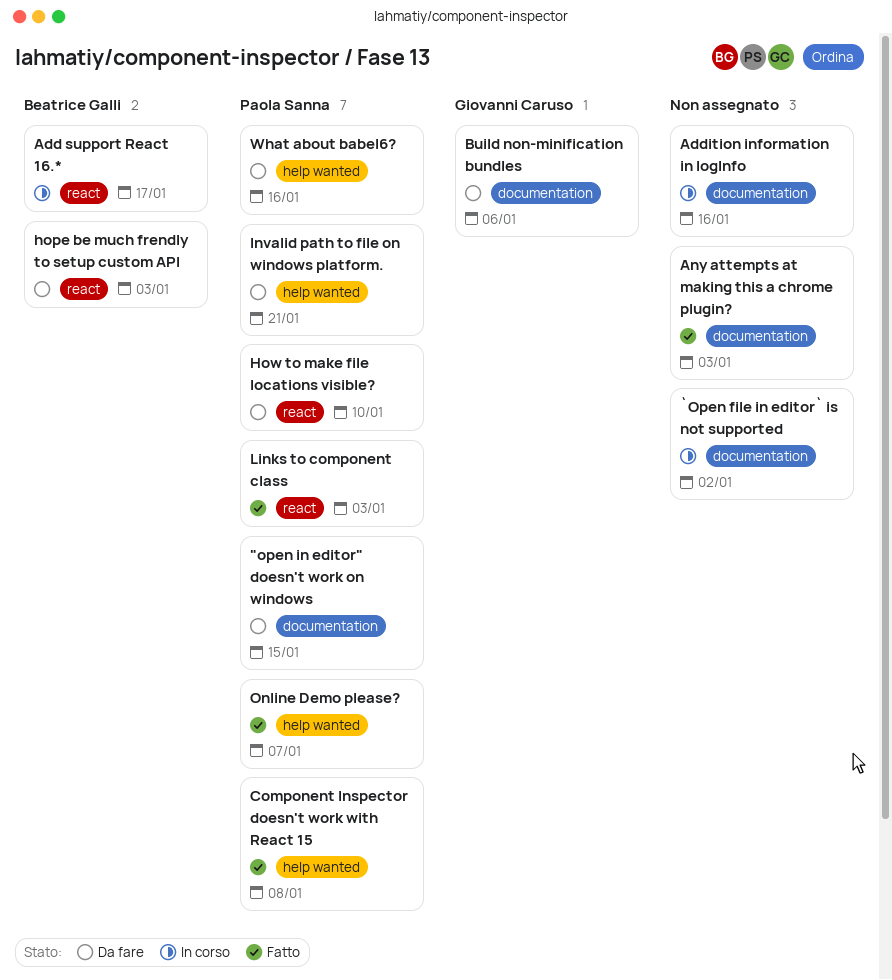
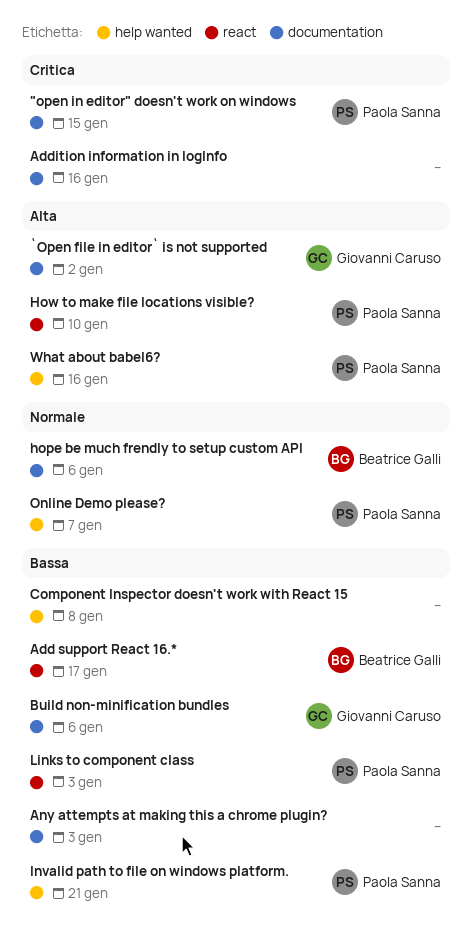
`Open file in editor` is not supported, owner: none -> Giovanni Caruso
Component Inspector doesn't work with React 15, owner: Paola Sanna -> none
hope be much frendly to setup custom API, label: react -> documentation
hope be much frendly to setup custom API, due: Jan 3 -> Jan 6

